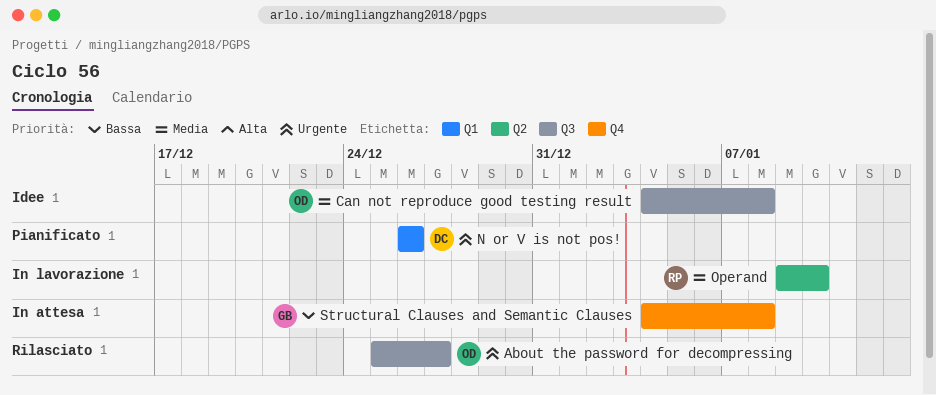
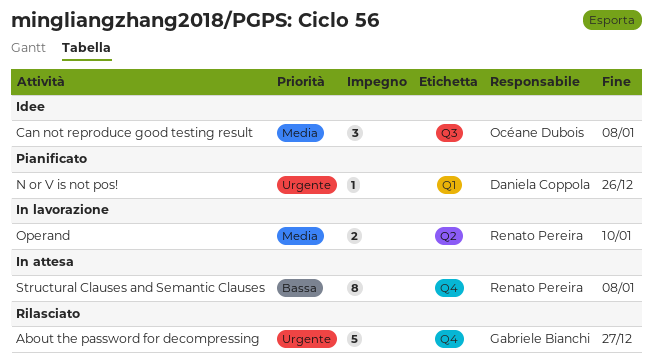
About the password for decompressing, owner: Océane Dubois -> Gabriele Bianchi
About the password for decompressing, label: Q3 -> Q4
Structural Clauses and Semantic Clauses, owner: Gabriele Bianchi -> Renato Pereira

